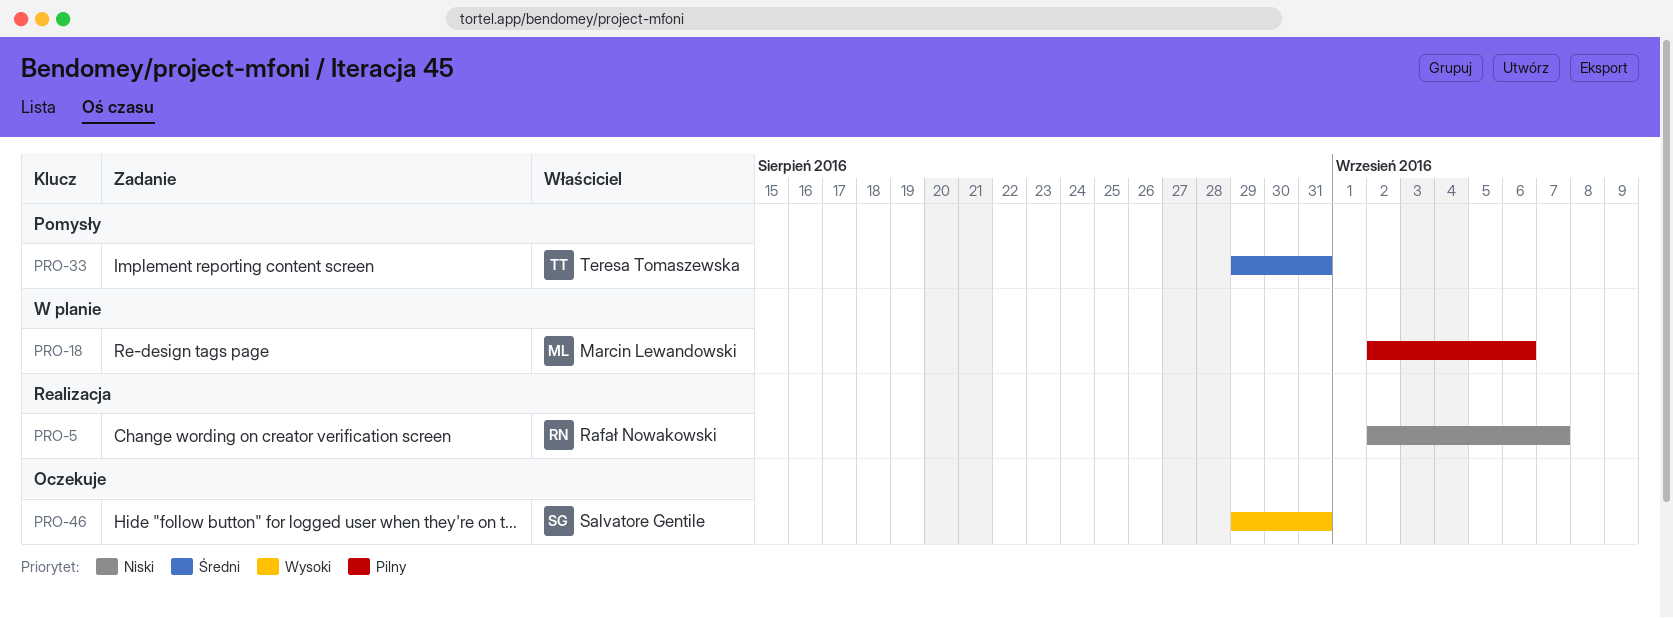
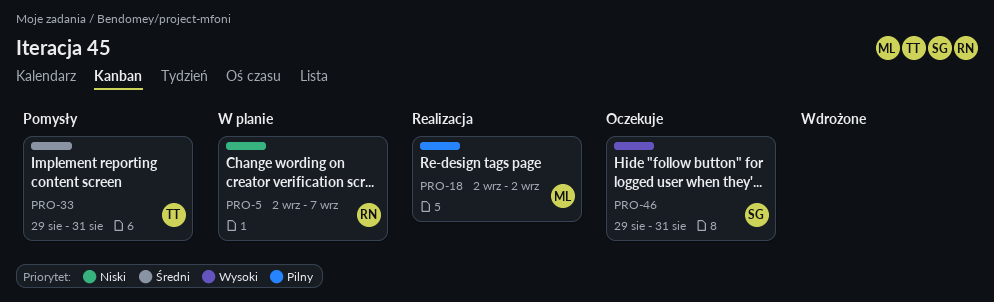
PRO-5, status: Realizacja -> W planie
PRO-18, status: W planie -> Realizacja
PRO-18, due: Sep 6 -> Sep 2

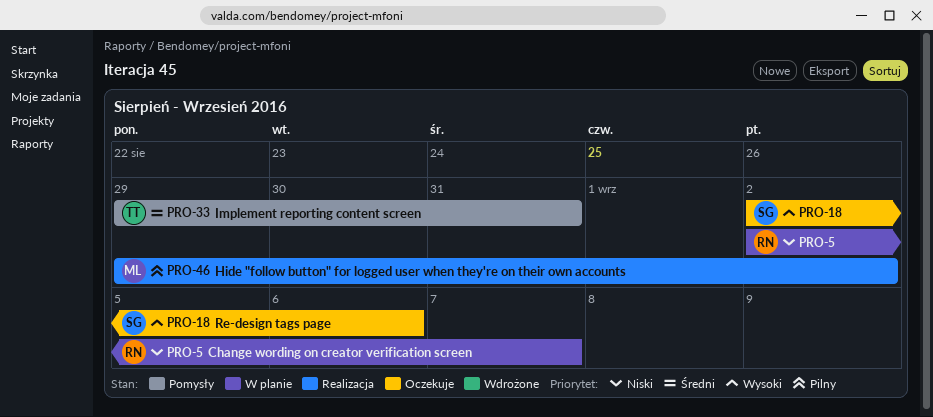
PRO-18, status: Realizacja -> Oczekuje
PRO-18, owner: ML -> SG
PRO-18, priority: Pilny -> Wysoki
PRO-18, due: Sep 2 -> Sep 6
PRO-46, status: Oczekuje -> Realizacja
PRO-46, owner: SG -> ML
PRO-46, priority: Wysoki -> Pilny
PRO-46, due: Aug 31 -> Sep 2

